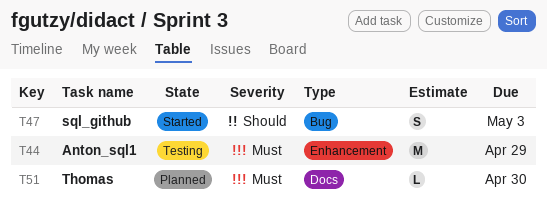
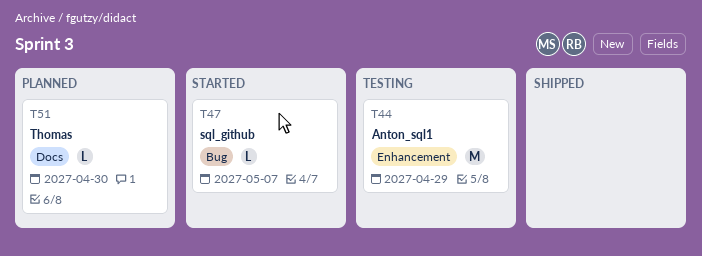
T47, estimate: S -> L
T47, due: May 3 -> May 7

